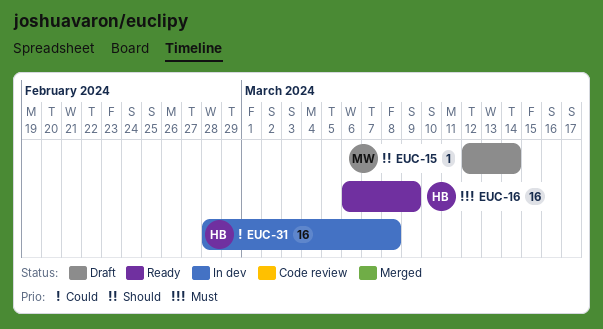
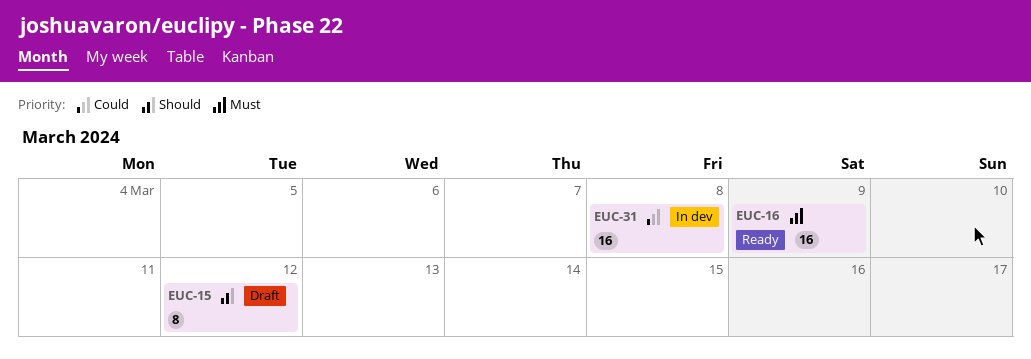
EUC-15, estimate: 1 -> 8
EUC-15, due: Mar 14 -> Mar 12

